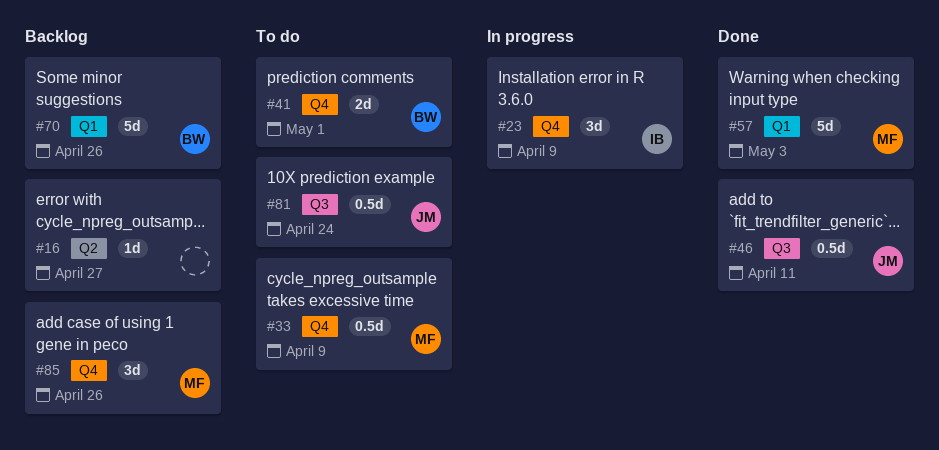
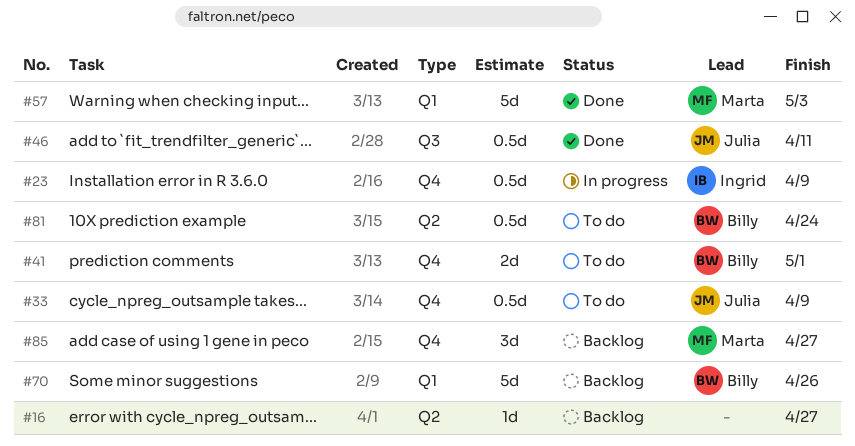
#23, estimate: 3d -> 0.5d
#33, owner: Marta -> Julia
#81, owner: Julia -> Billy
#81, label: Q3 -> Q2
#85, due: Apr 26 -> Apr 27

